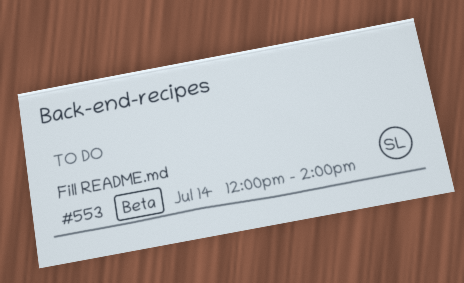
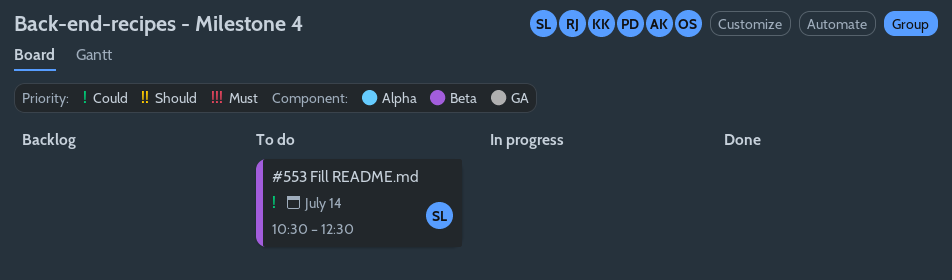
#553, begins: 12:00 -> 10:30
#553, ends: 14:00 -> 12:30

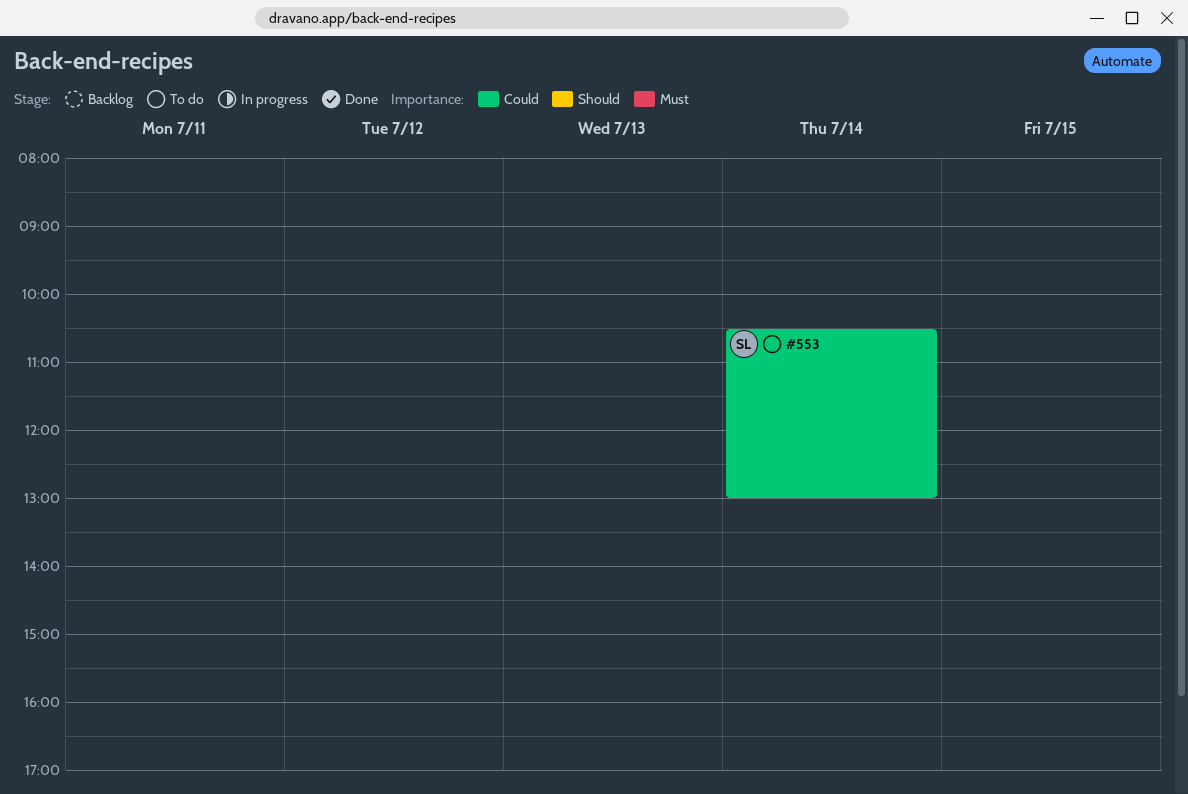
#553, ends: 12:30 -> 13:00

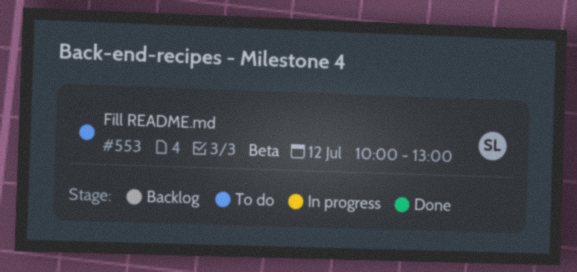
#553, day: Jul 14 -> Jul 12
#553, begins: 10:30 -> 10:00

